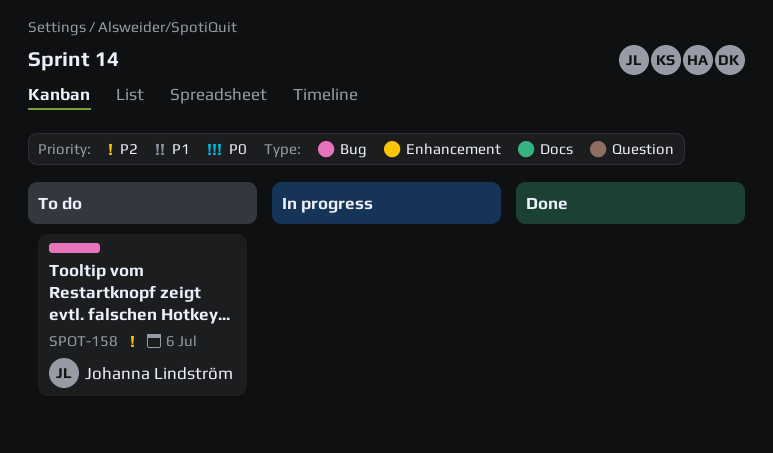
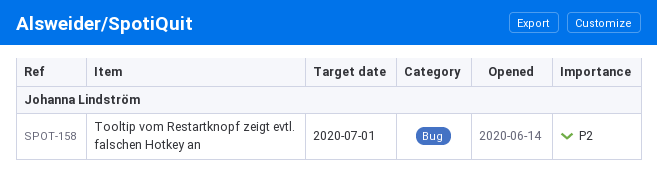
SPOT-158, due: Jul 6 -> Jul 1

